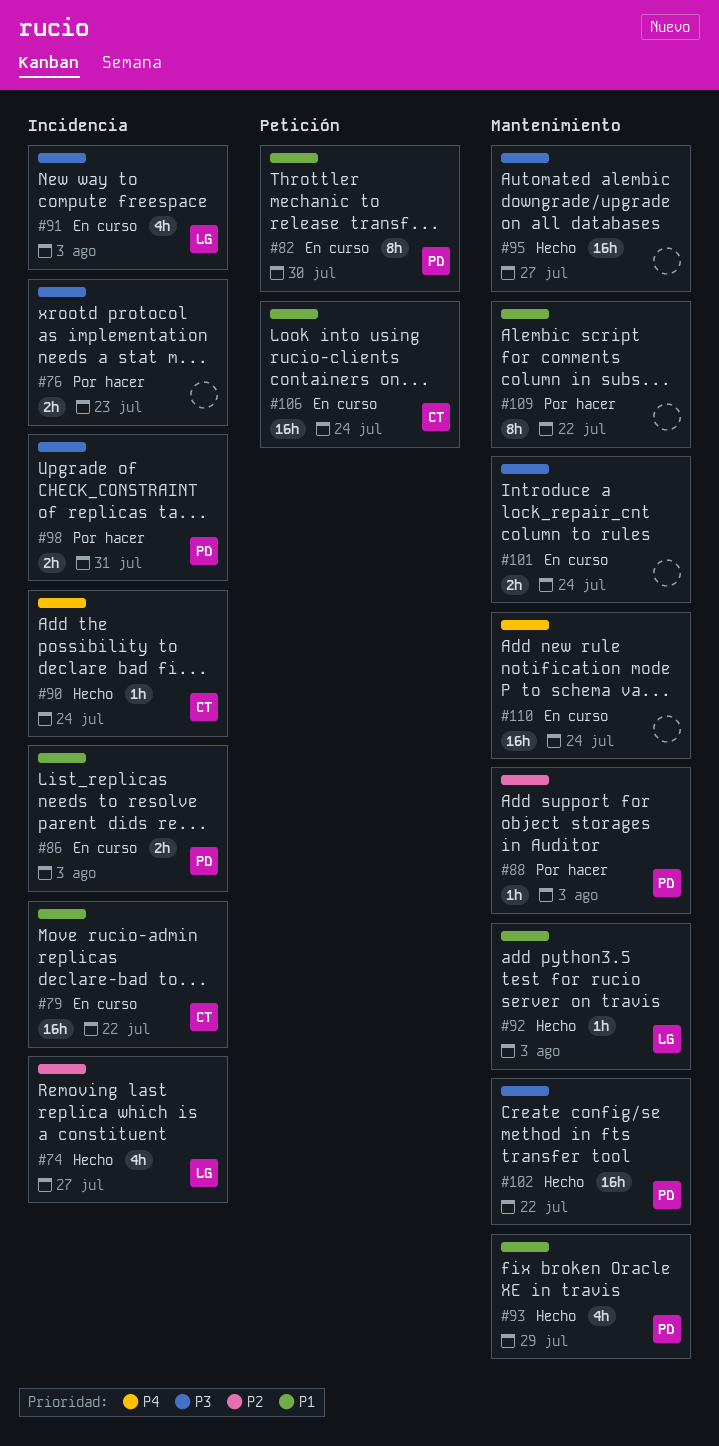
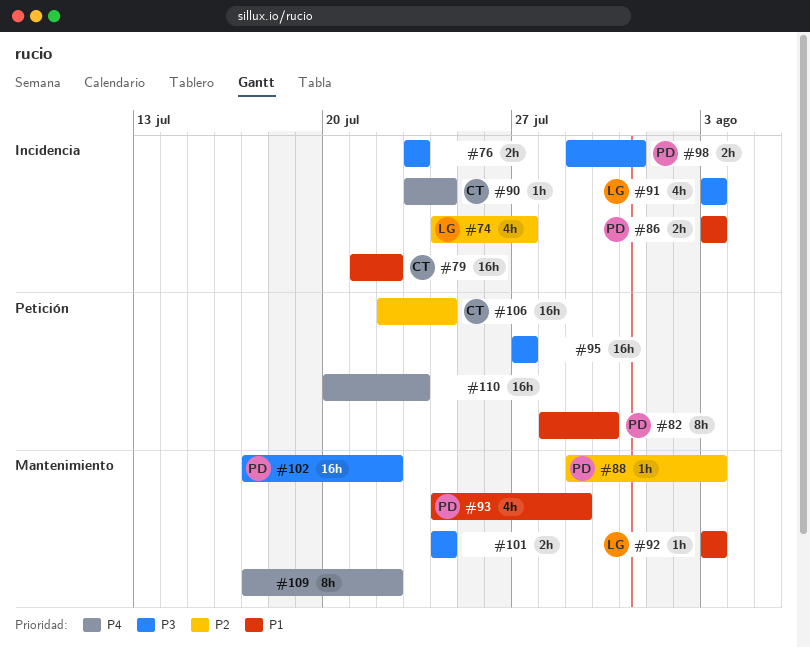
#95, label: Mantenimiento -> Petición
#106, priority: P1 -> P2
#109, priority: P1 -> P4
#110, label: Mantenimiento -> Petición
#110, due: Jul 24 -> Jul 23

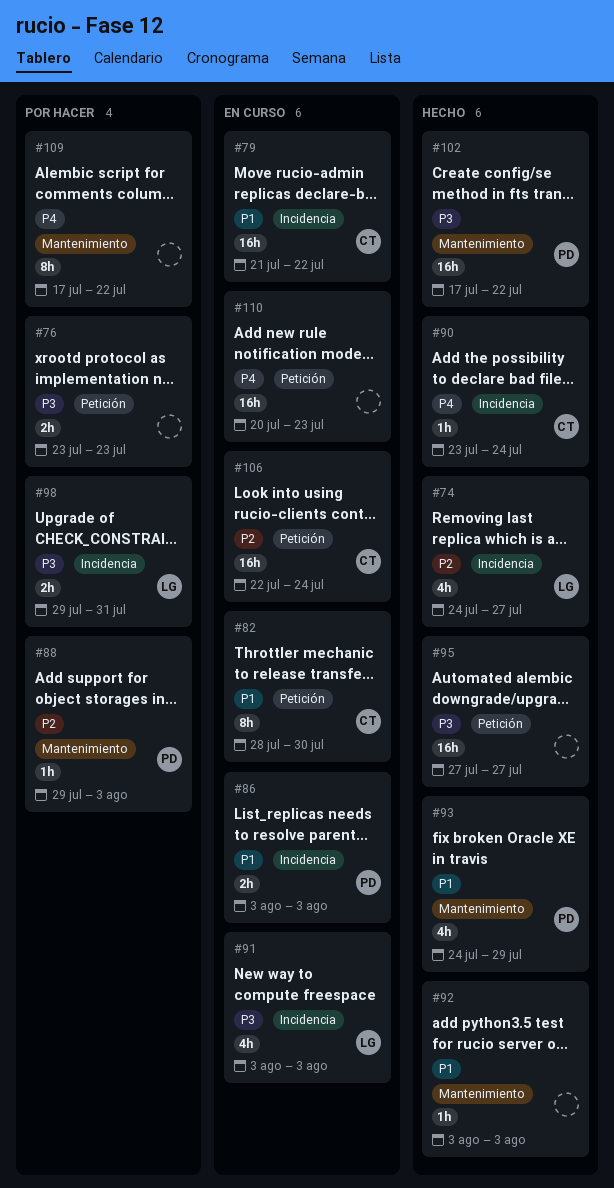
#76, label: Incidencia -> Petición
#82, owner: PD -> CT
#92, owner: LG -> none
#98, owner: PD -> LG
#101: present -> none

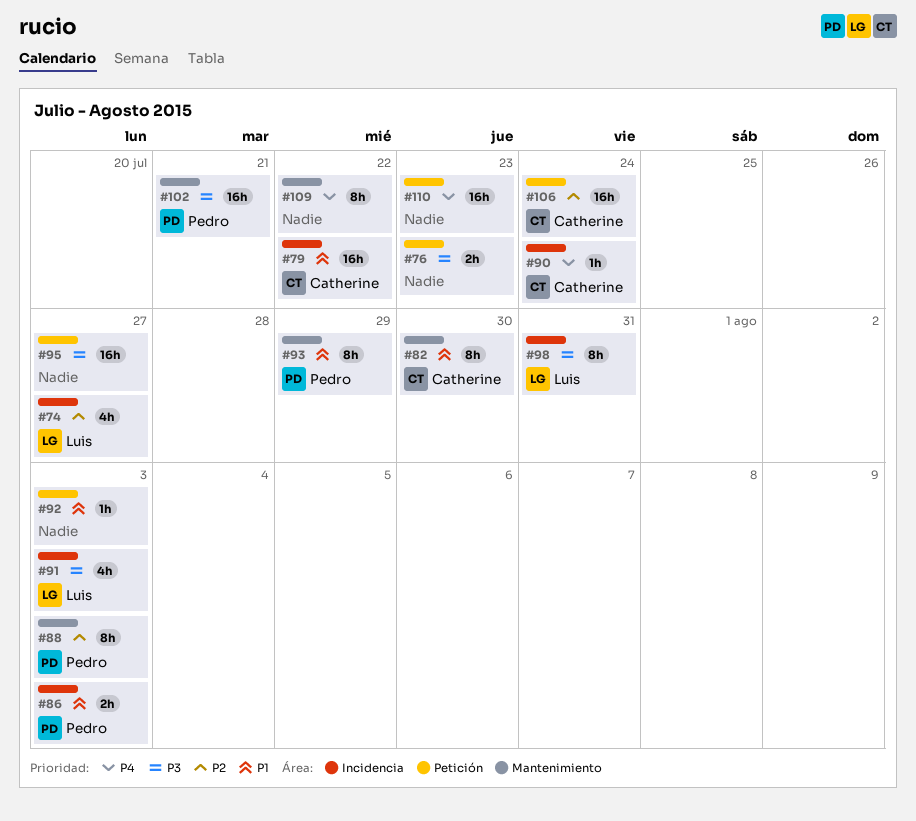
#82, label: Petición -> Mantenimiento
#88, estimate: 1h -> 8h
#92, label: Mantenimiento -> Petición
#93, estimate: 4h -> 8h
#98, estimate: 2h -> 8h
#102, due: Jul 22 -> Jul 21

